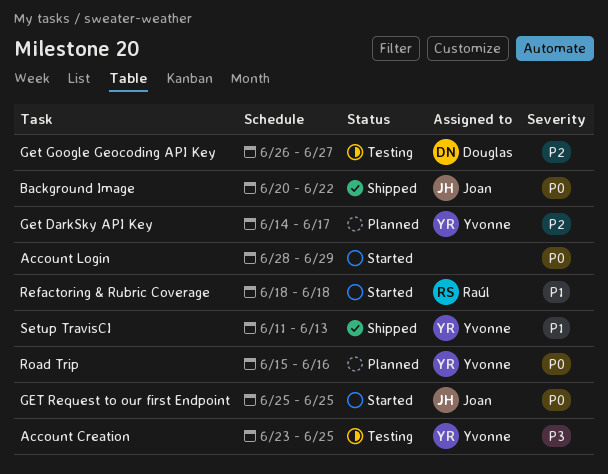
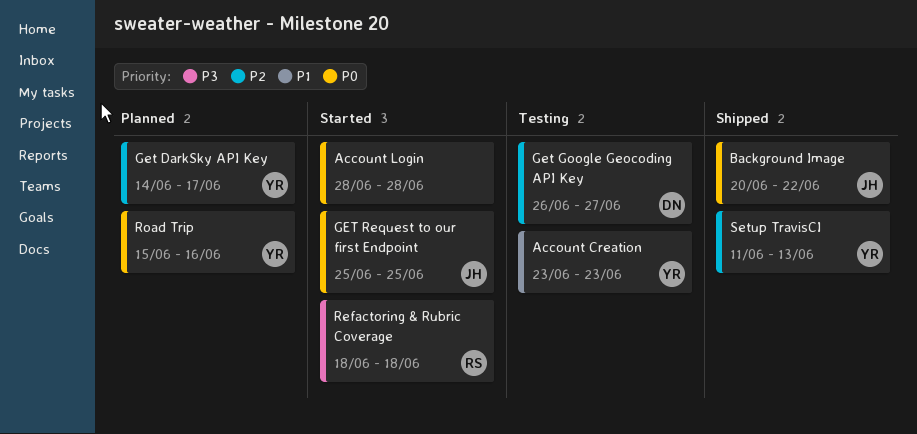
Account Creation, priority: P3 -> P1
Account Creation, due: Jun 25 -> Jun 23
Account Login, due: Jun 29 -> Jun 28
Refactoring & Rubric Coverage, priority: P1 -> P3
Setup TravisCI, priority: P1 -> P2

